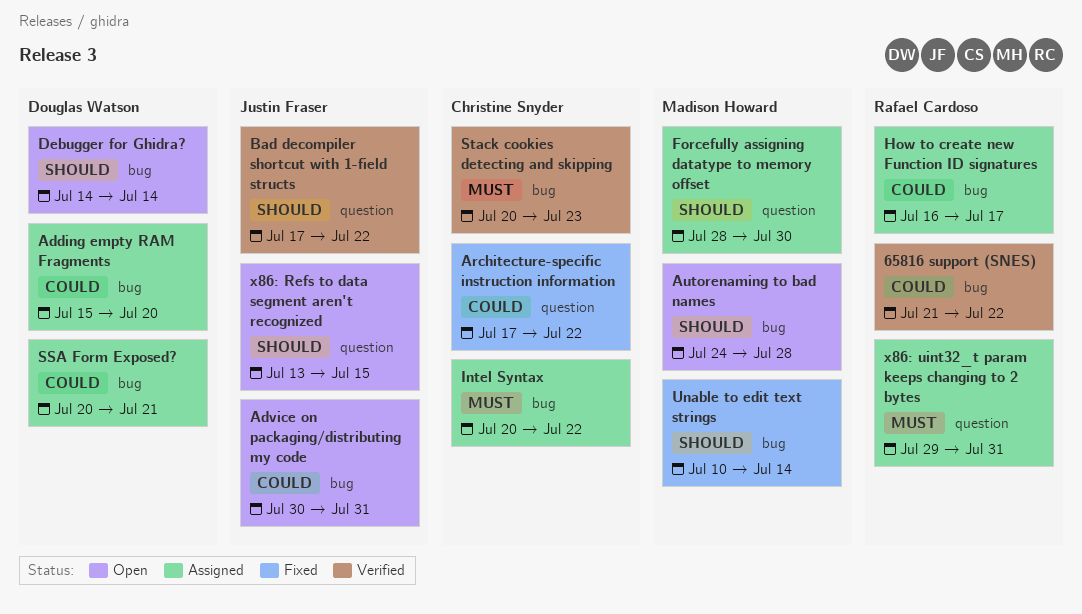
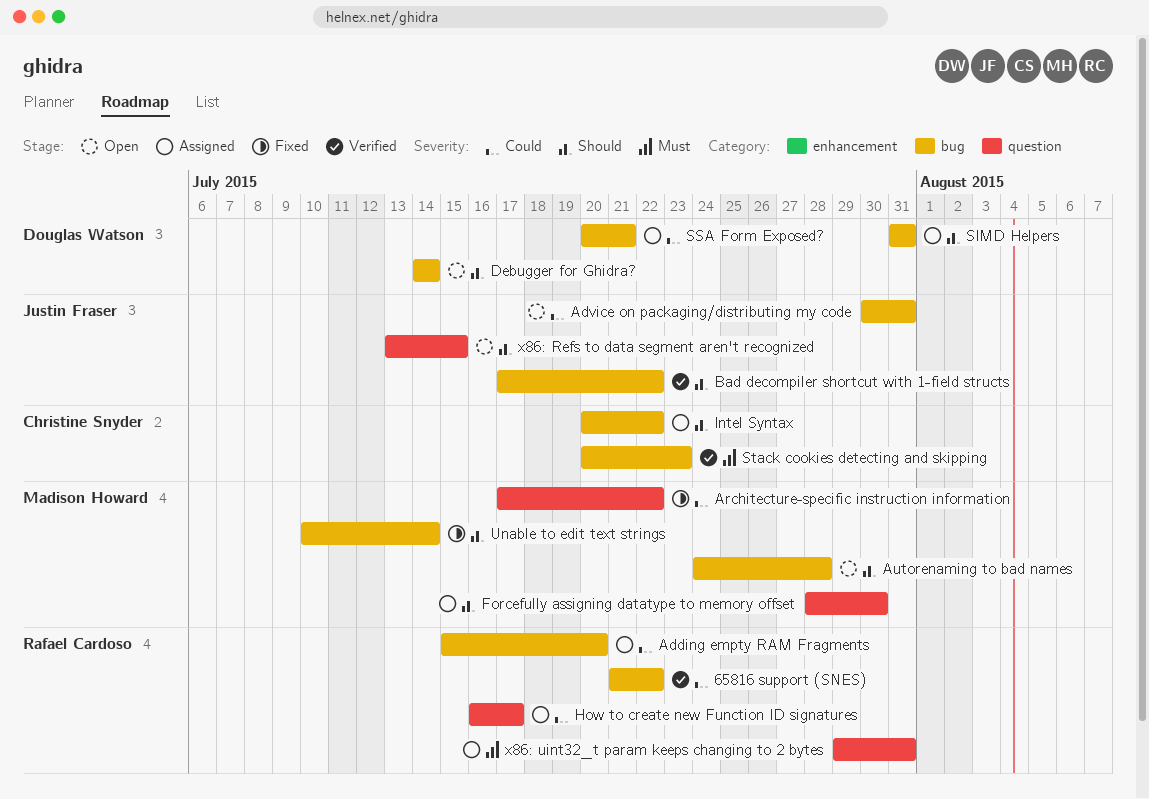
Adding empty RAM Fragments, owner: Douglas Watson -> Rafael Cardoso
Architecture-specific instruction information, owner: Christine Snyder -> Madison Howard
Bad decompiler shortcut with 1-field structs, label: question -> bug
How to create new Function ID signatures, label: bug -> question
Intel Syntax, priority: Must -> Should
SIMD Helpers: none -> present

